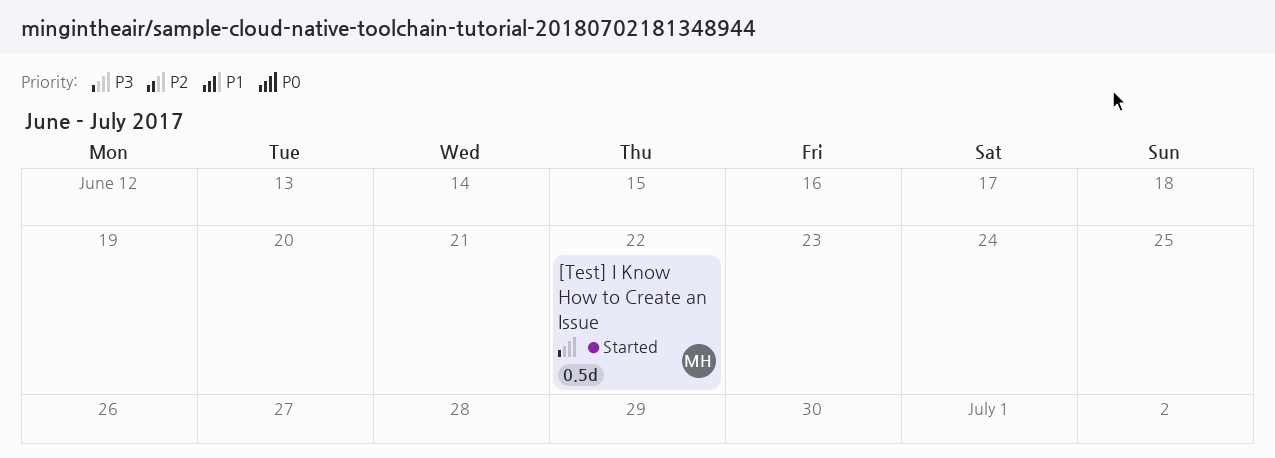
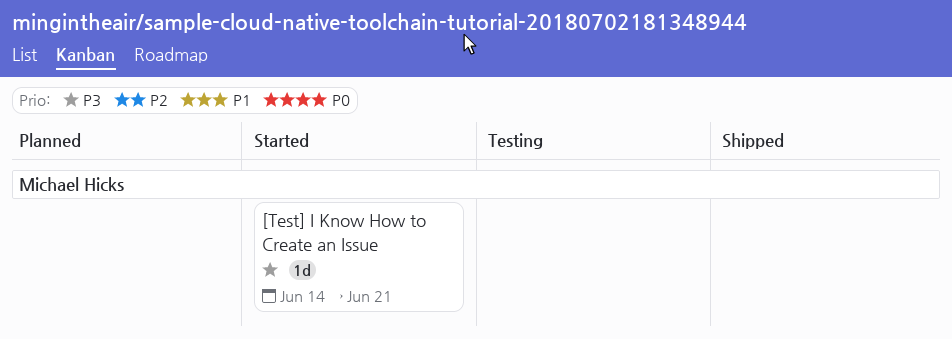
[Test] I Know How to Create an Issue, estimate: 0.5d -> 1d
[Test] I Know How to Create an Issue, due: Jun 22 -> Jun 21

